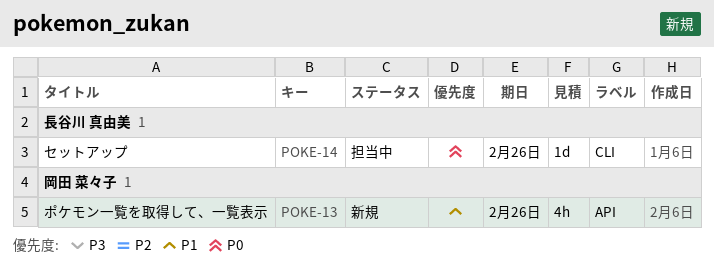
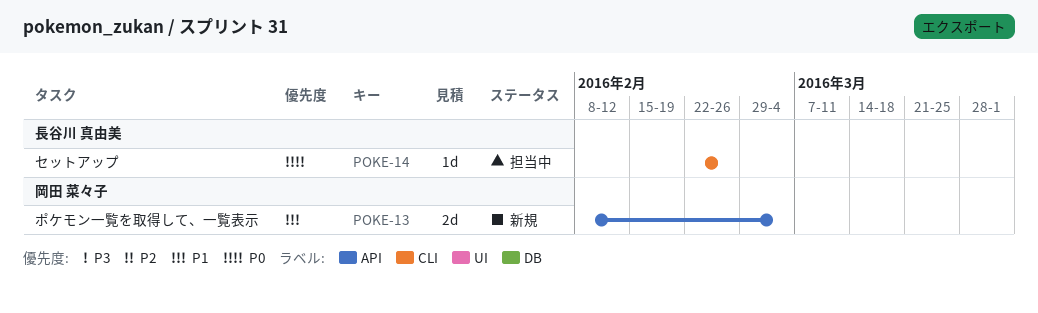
POKE-13, estimate: 4h -> 2d
POKE-13, due: Feb 26 -> Mar 4

